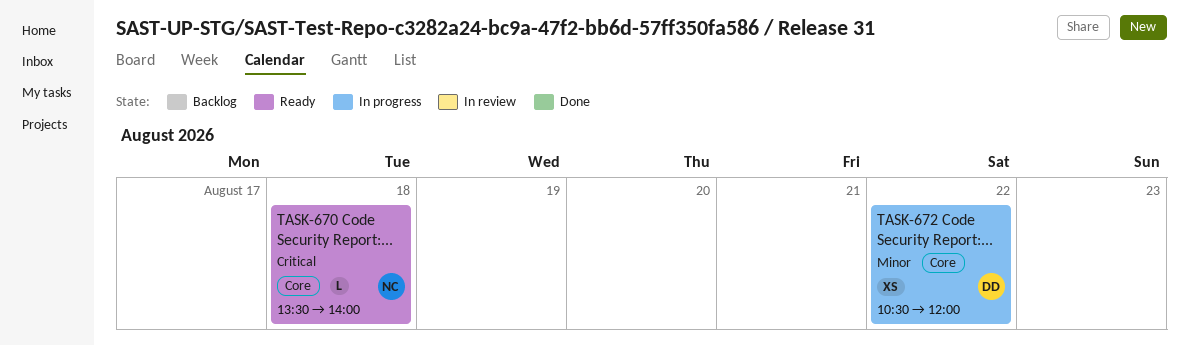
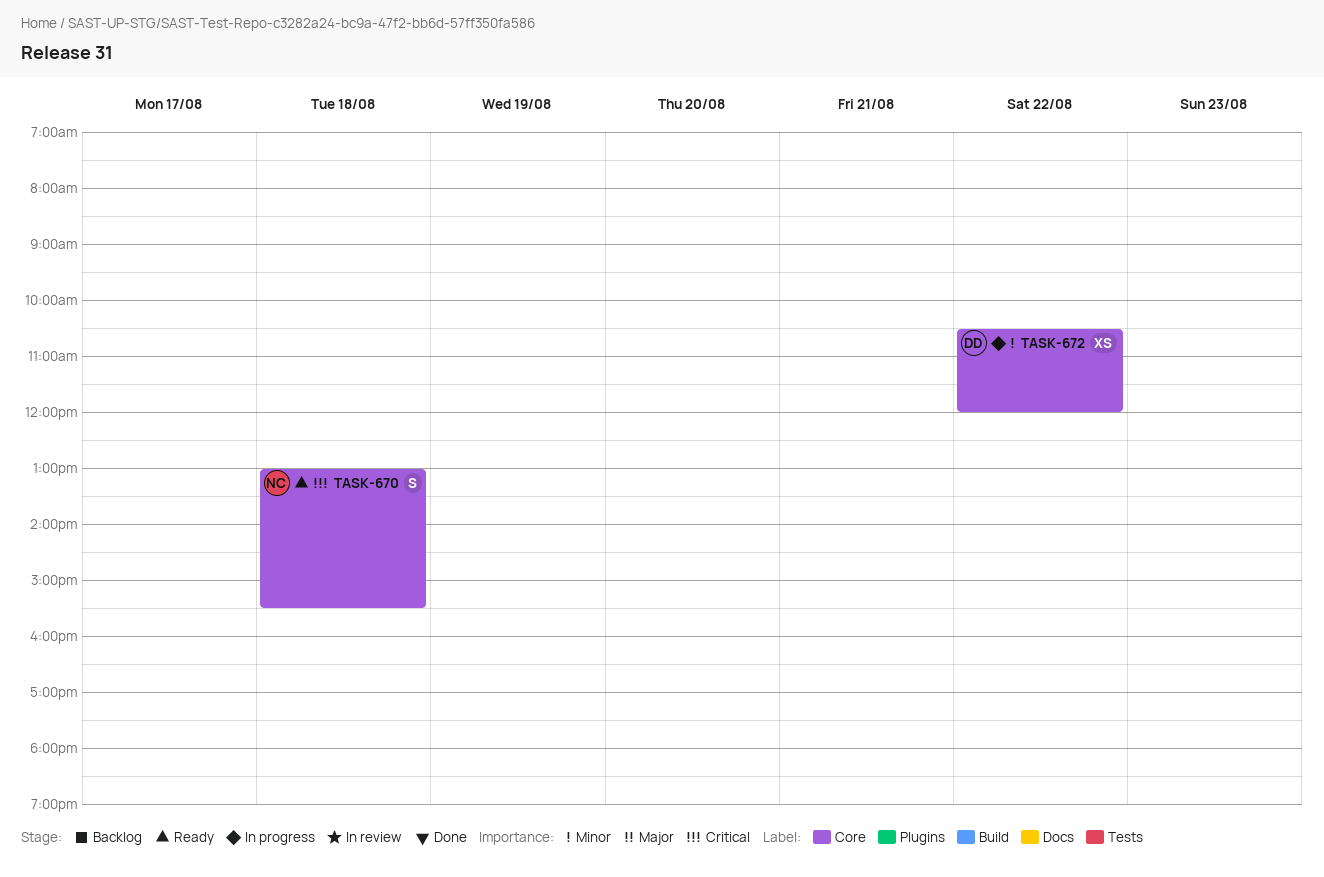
TASK-670, estimate: L -> S
TASK-670, begins: 13:30 -> 13:00
TASK-670, ends: 14:00 -> 15:30

